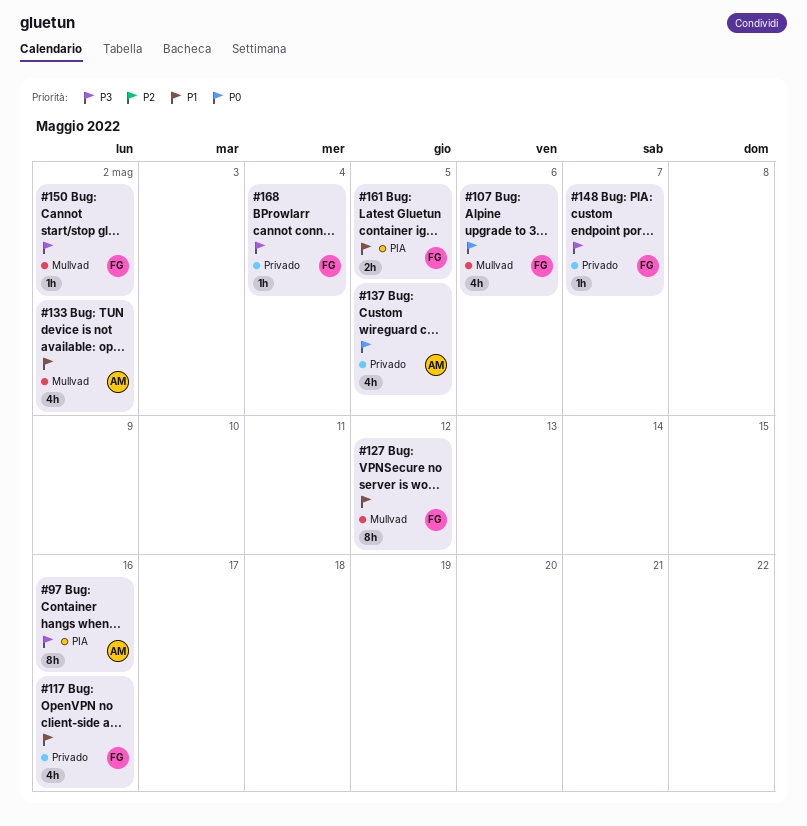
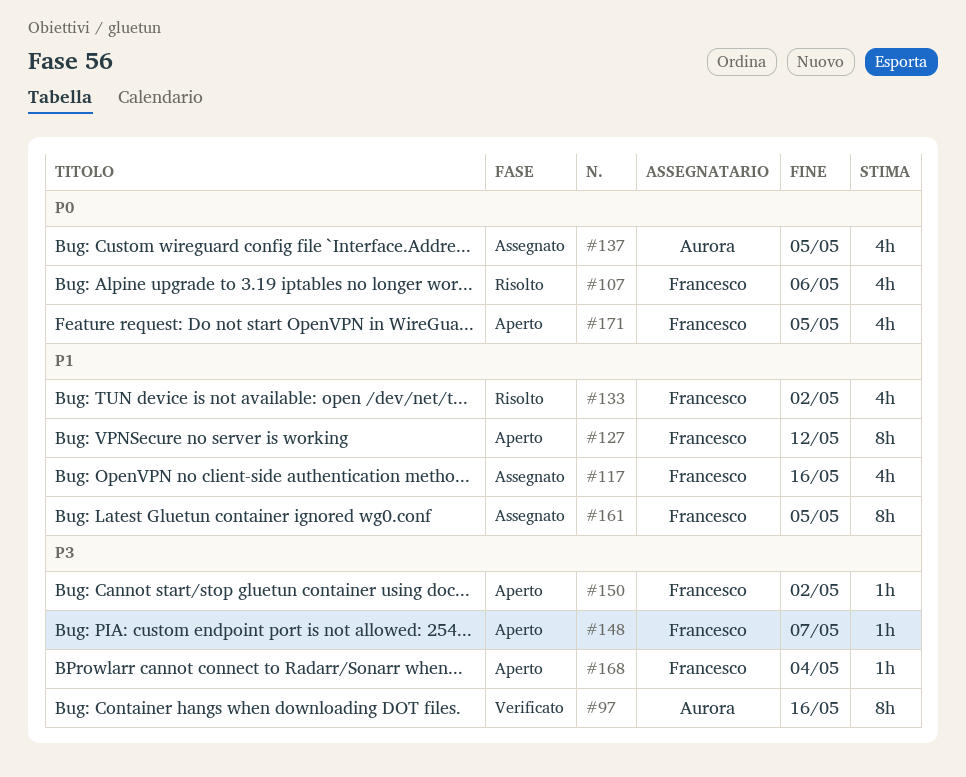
#133, owner: Aurora -> Francesco
#161, estimate: 2h -> 8h
#171: none -> present

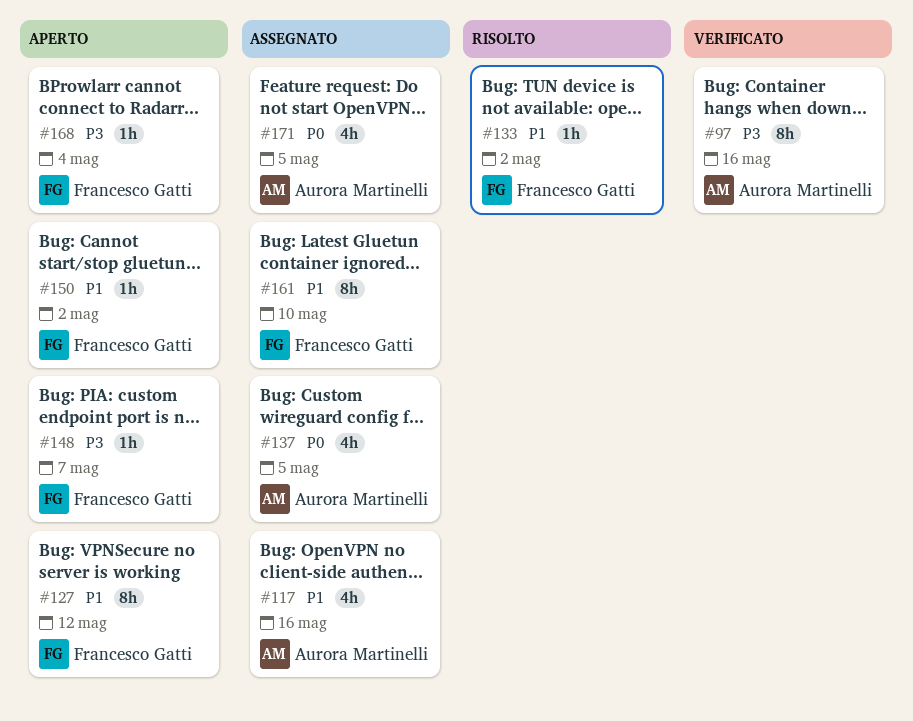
#107: present -> none
#117, owner: Francesco Gatti -> Aurora Martinelli
#133, estimate: 4h -> 1h
#150, priority: P3 -> P1
#161, due: May 5 -> May 10
#171, status: Aperto -> Assegnato
#171, owner: Francesco Gatti -> Aurora Martinelli

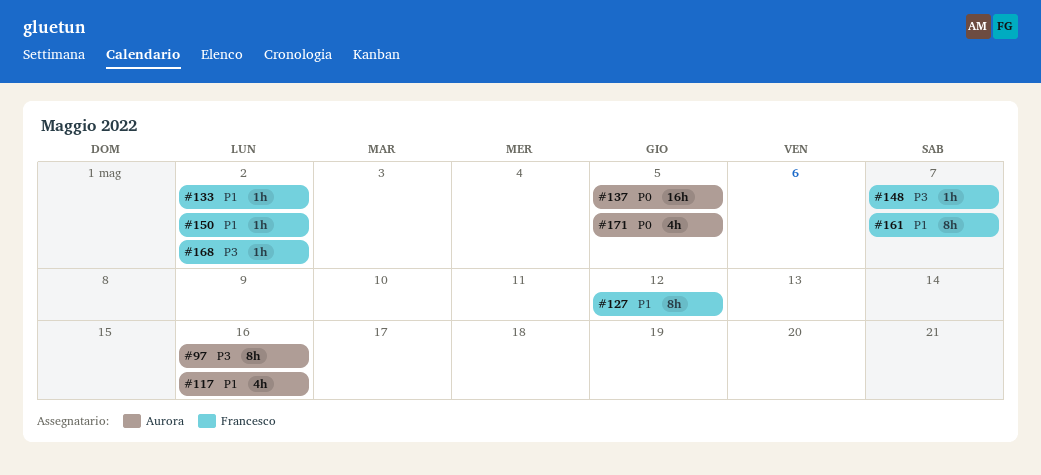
#137, estimate: 4h -> 16h
#161, due: May 10 -> May 7
#168, due: May 4 -> May 2

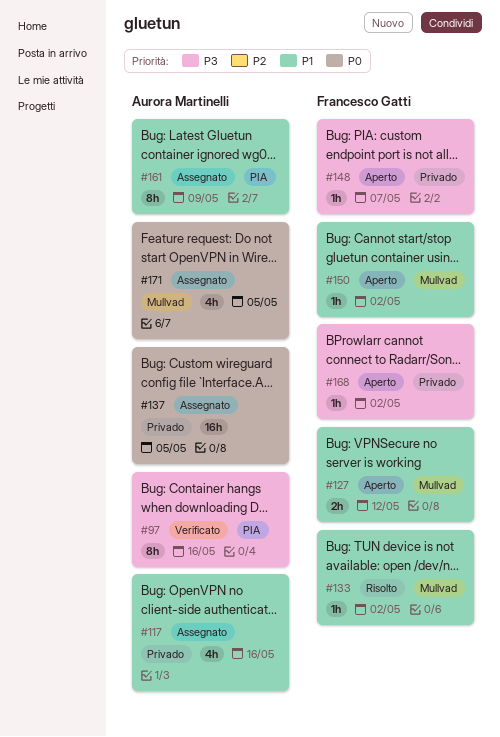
#127, estimate: 8h -> 2h
#161, owner: Francesco Gatti -> Aurora Martinelli
#161, due: May 7 -> May 9

